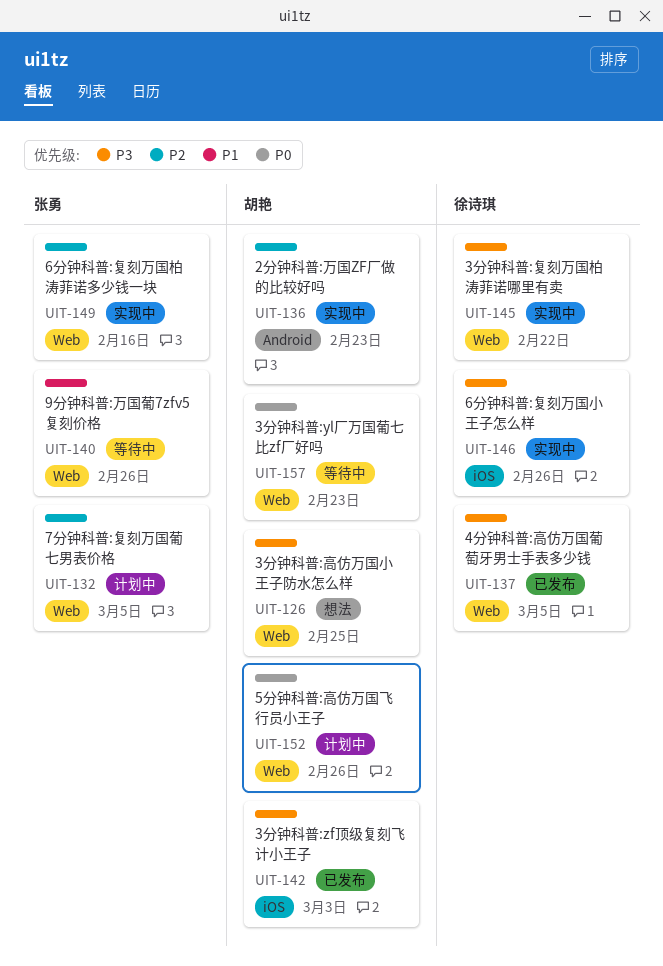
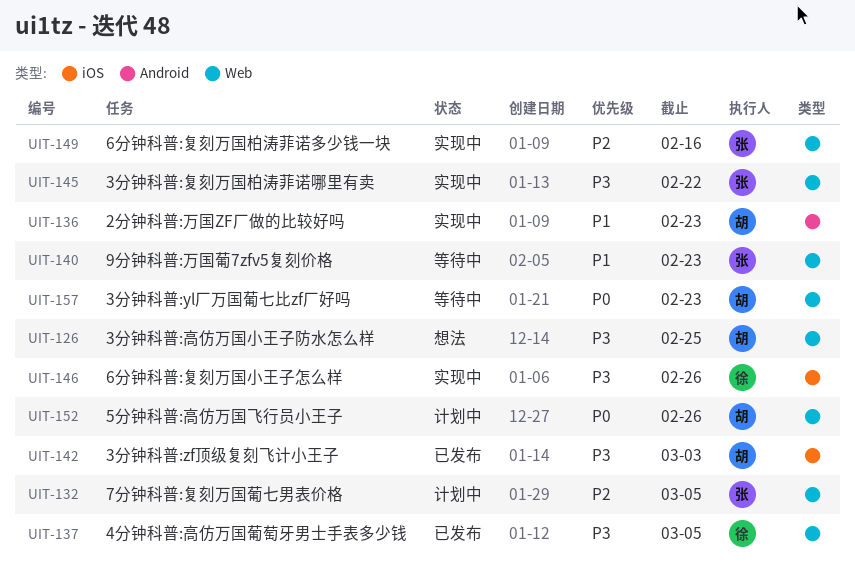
UIT-136, priority: P2 -> P1
UIT-140, due: Feb 26 -> Feb 23
UIT-145, owner: 徐诗琪 -> 张勇

